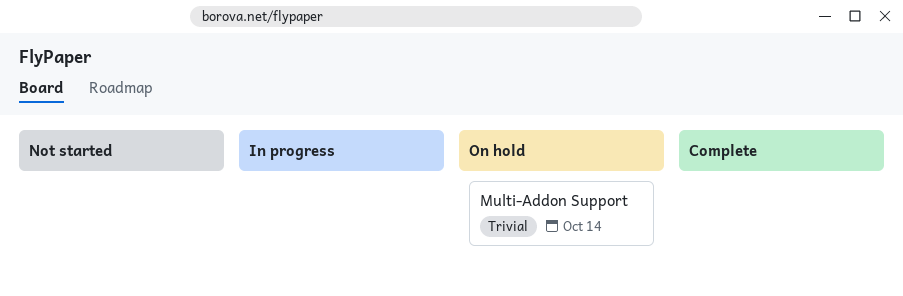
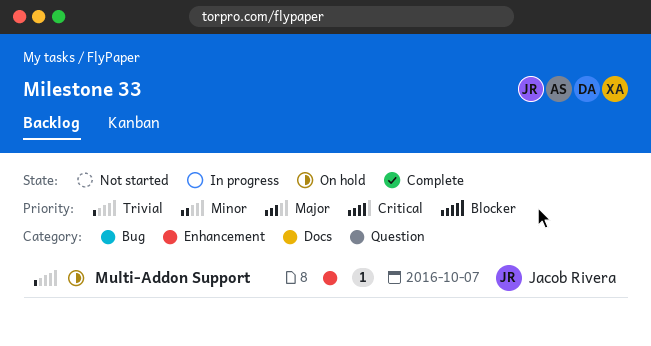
Multi-Addon Support, due: Oct 14 -> Oct 7

